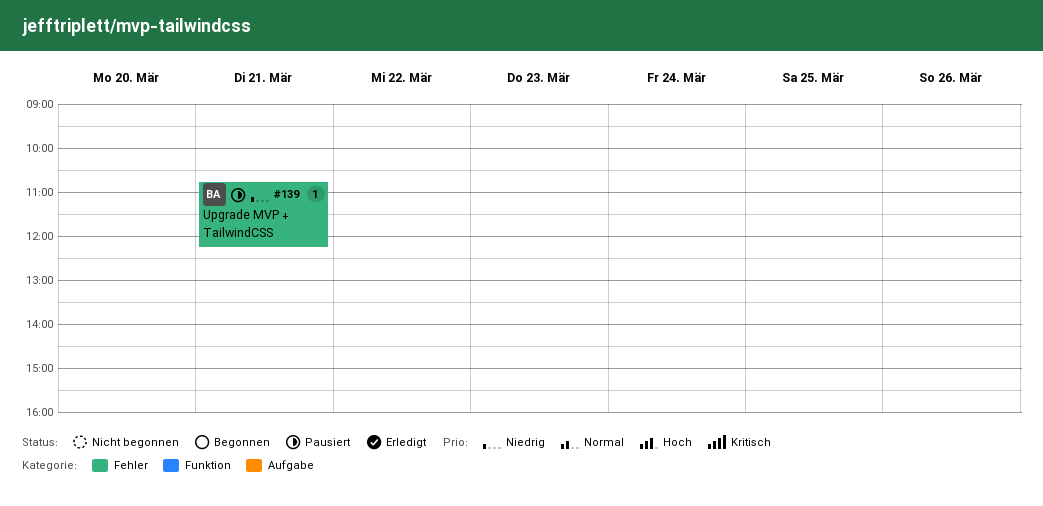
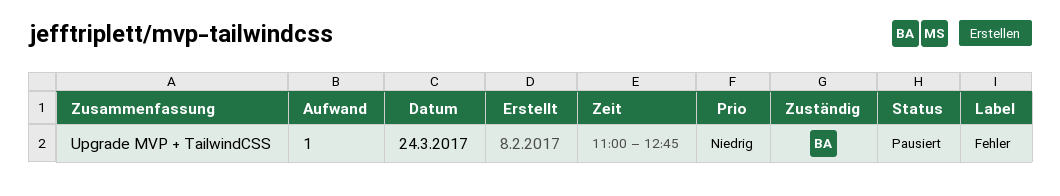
Upgrade MVP + TailwindCSS, day: Mar 21 -> Mar 24
Upgrade MVP + TailwindCSS, begins: 10:45 -> 11:00
Upgrade MVP + TailwindCSS, ends: 12:15 -> 12:45

